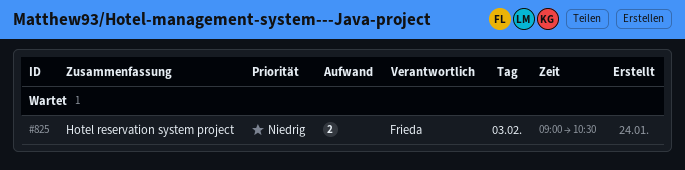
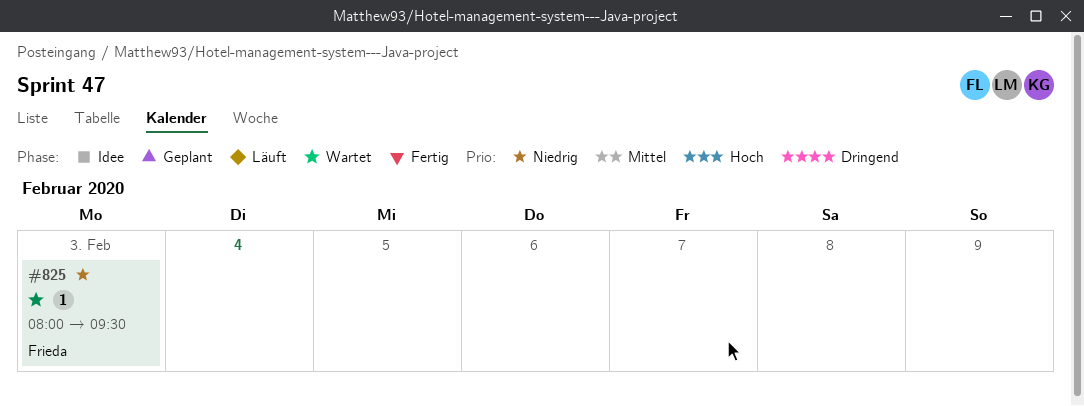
#825, estimate: 2 -> 1
#825, begins: 09:00 -> 08:00
#825, ends: 10:30 -> 09:30

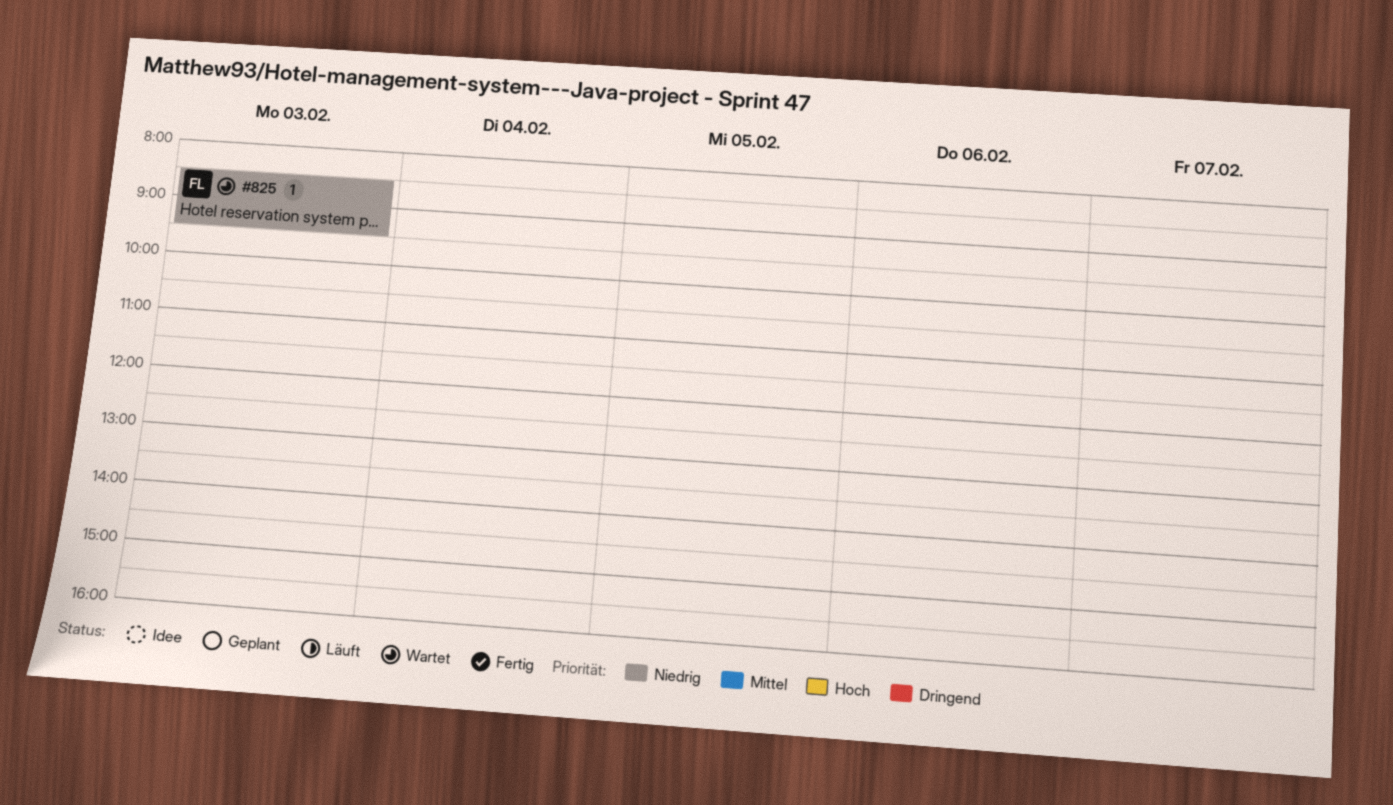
#825, begins: 08:00 -> 08:30

